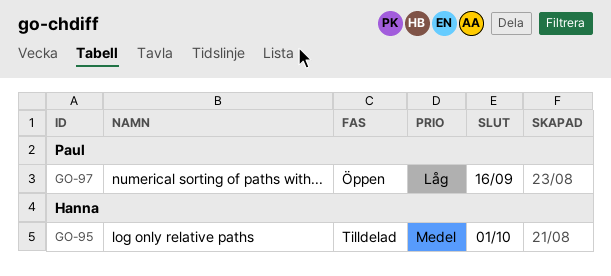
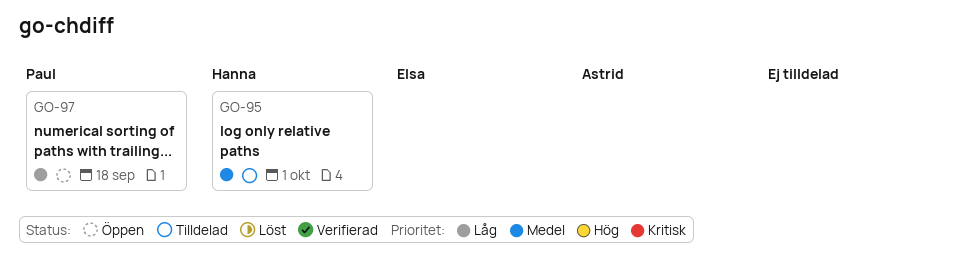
GO-97, due: Sep 16 -> Sep 18

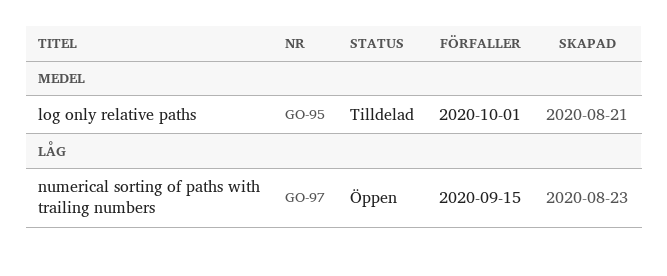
GO-97, due: Sep 18 -> Sep 15

